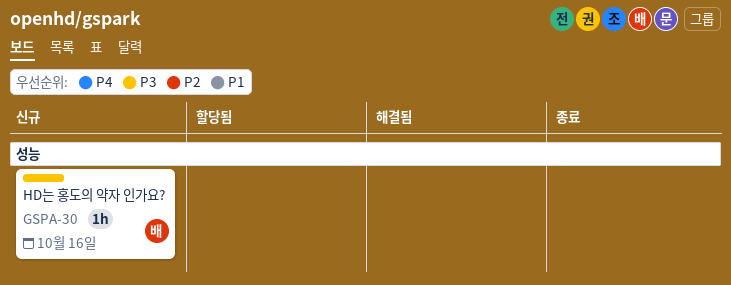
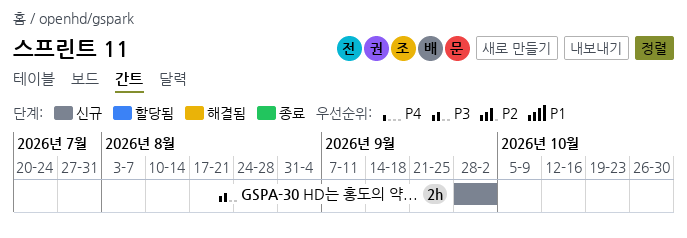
GSPA-30, estimate: 1h -> 2h
GSPA-30, due: Oct 16 -> Oct 2

